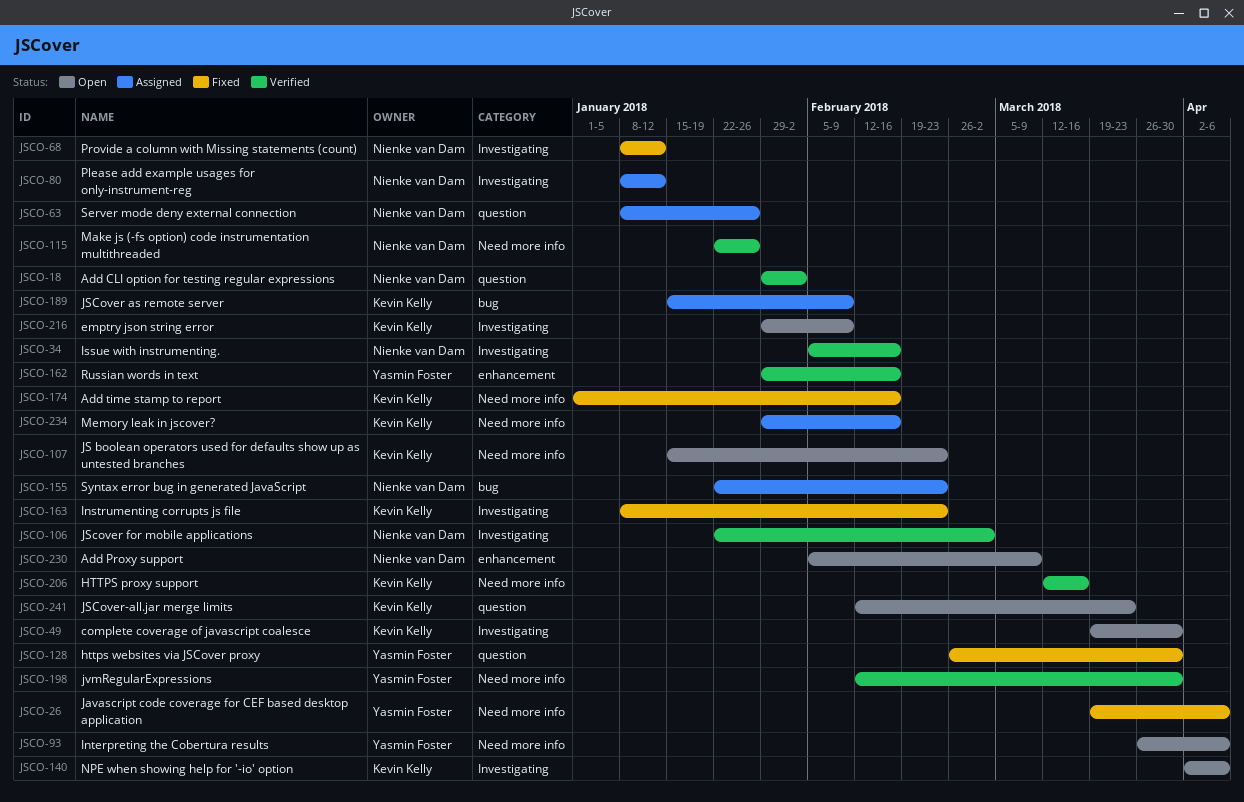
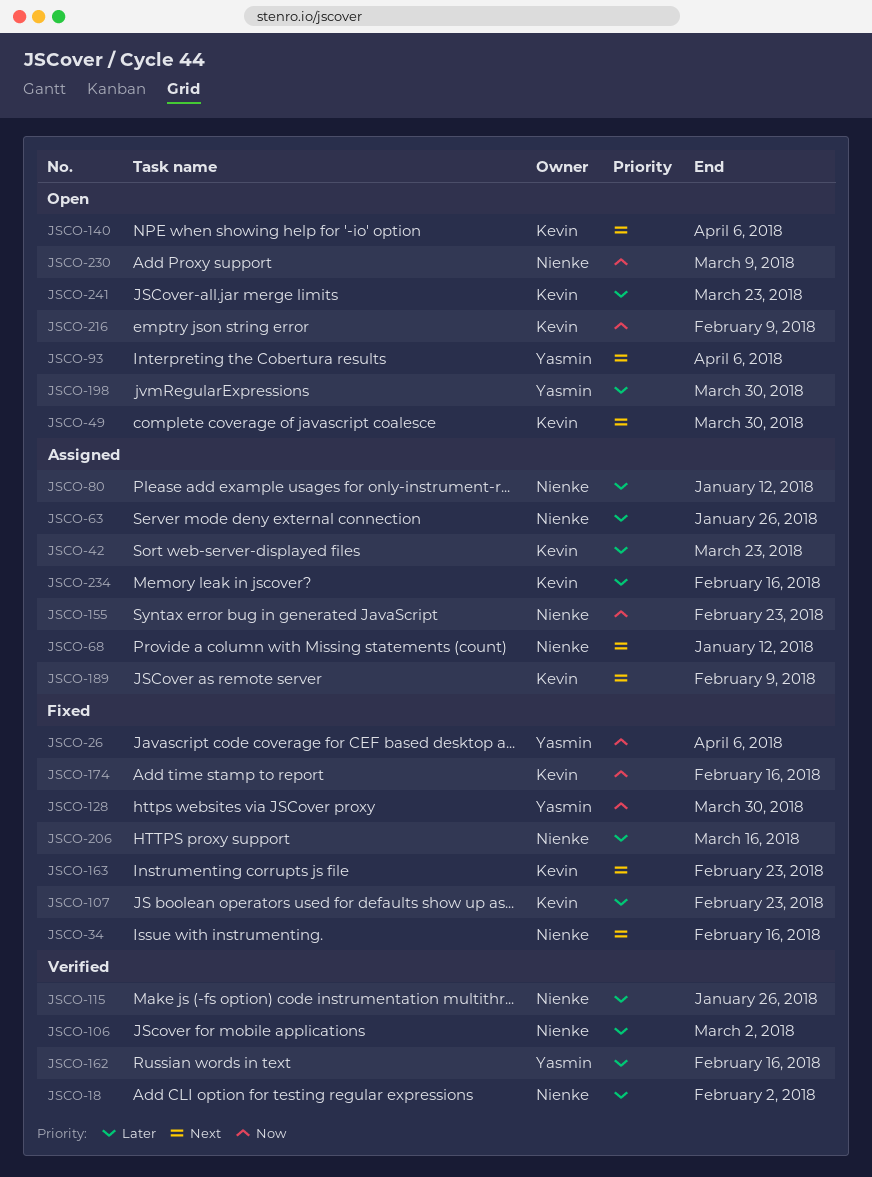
JSCO-34, status: Verified -> Fixed
JSCO-42: none -> present
JSCO-68, status: Fixed -> Assigned
JSCO-107, status: Open -> Fixed
JSCO-198, status: Verified -> Open
JSCO-206, status: Verified -> Fixed
JSCO-206, owner: Kevin Kelly -> Nienke van Dam

